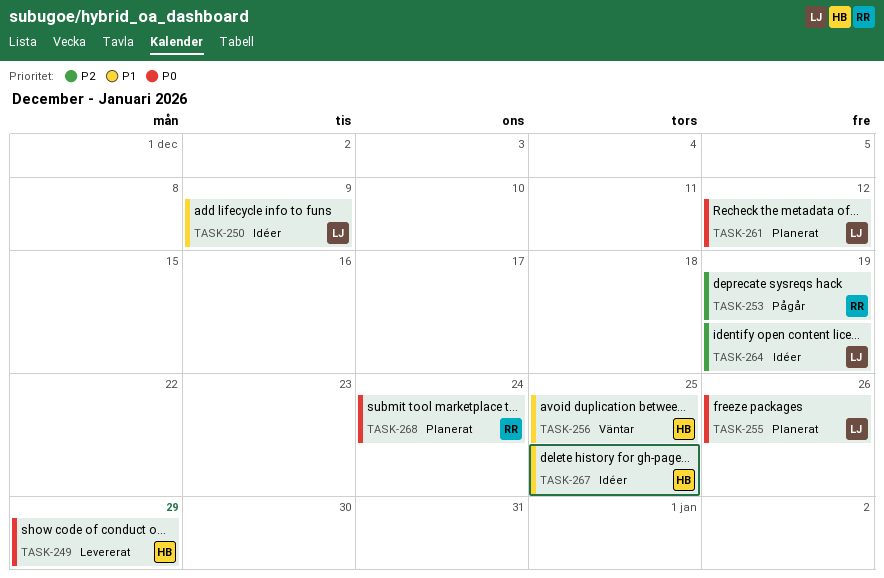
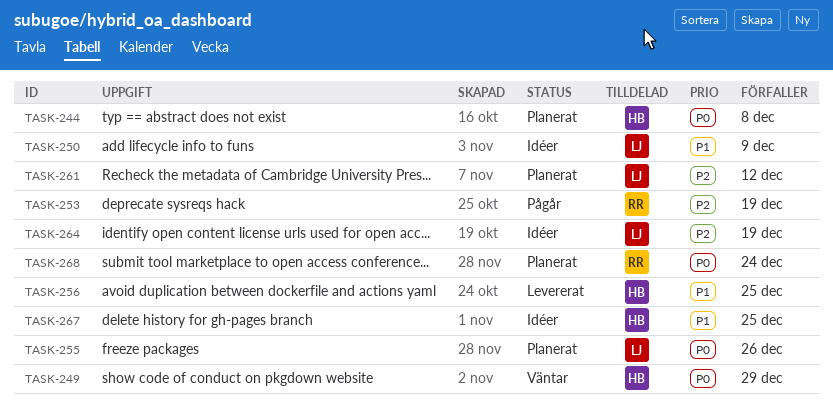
TASK-244: none -> present
TASK-249, status: Levererat -> Väntar
TASK-256, status: Väntar -> Levererat
TASK-261, priority: P0 -> P2

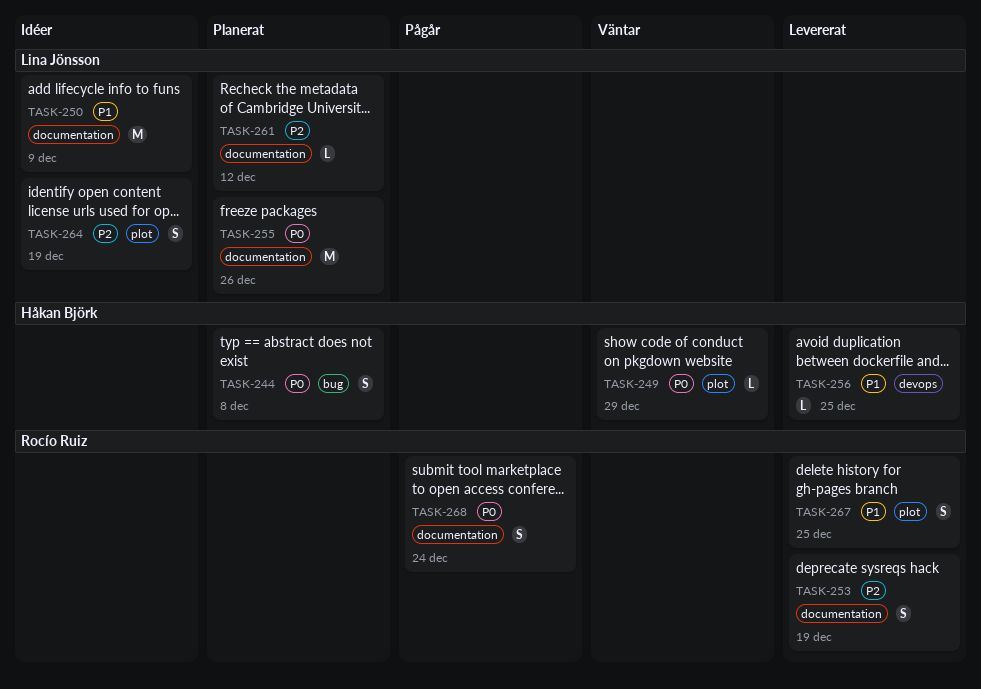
TASK-253, status: Pågår -> Levererat
TASK-267, status: Idéer -> Levererat
TASK-267, owner: Håkan Björk -> Rocío Ruiz
TASK-268, status: Planerat -> Pågår

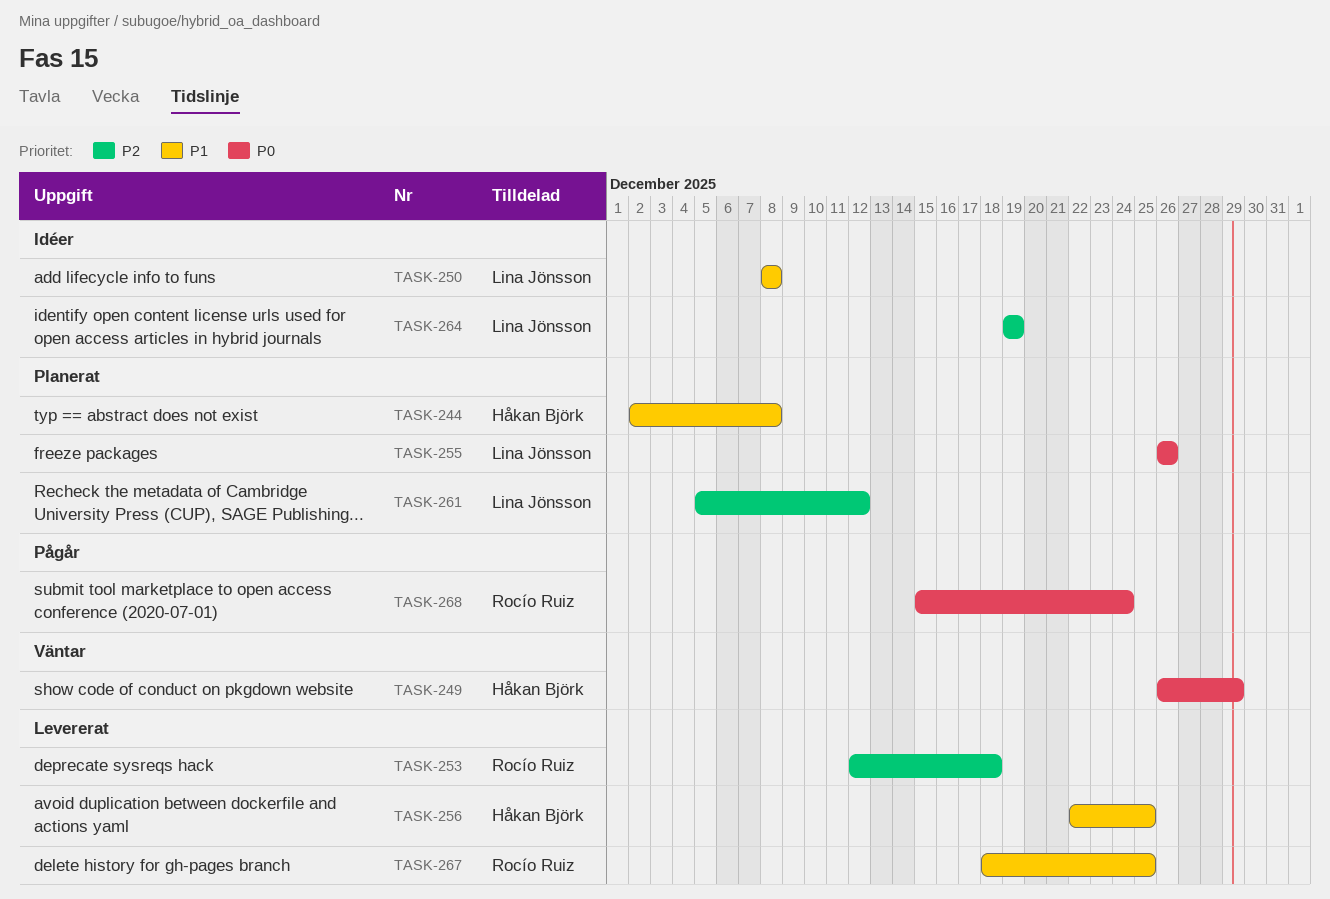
TASK-244, priority: P0 -> P1
TASK-250, due: Dec 9 -> Dec 8
TASK-253, due: Dec 19 -> Dec 18

